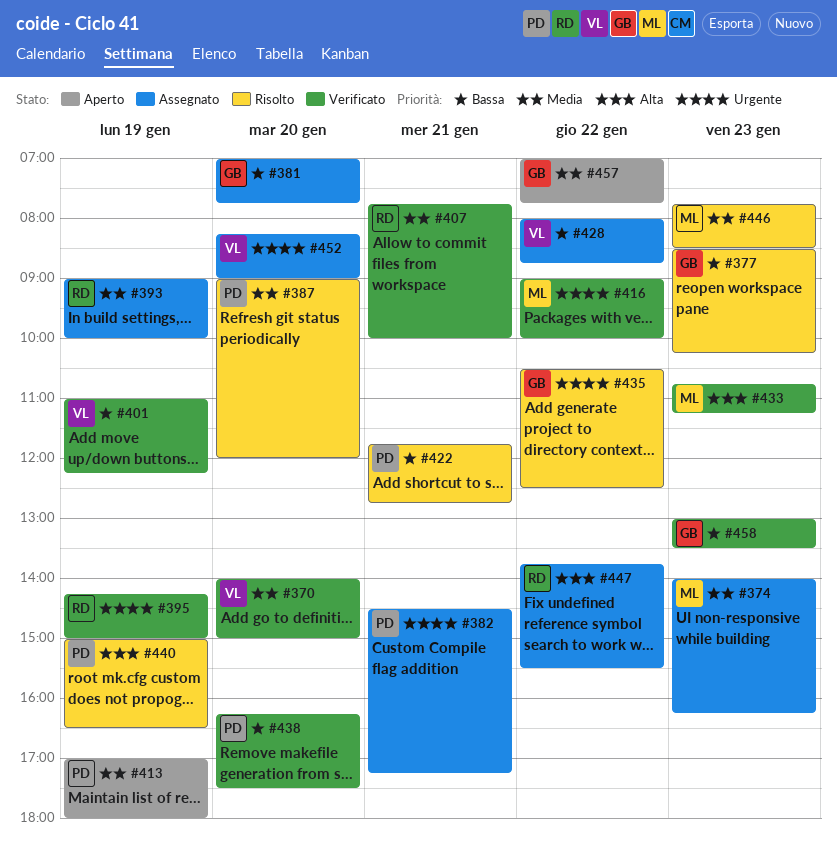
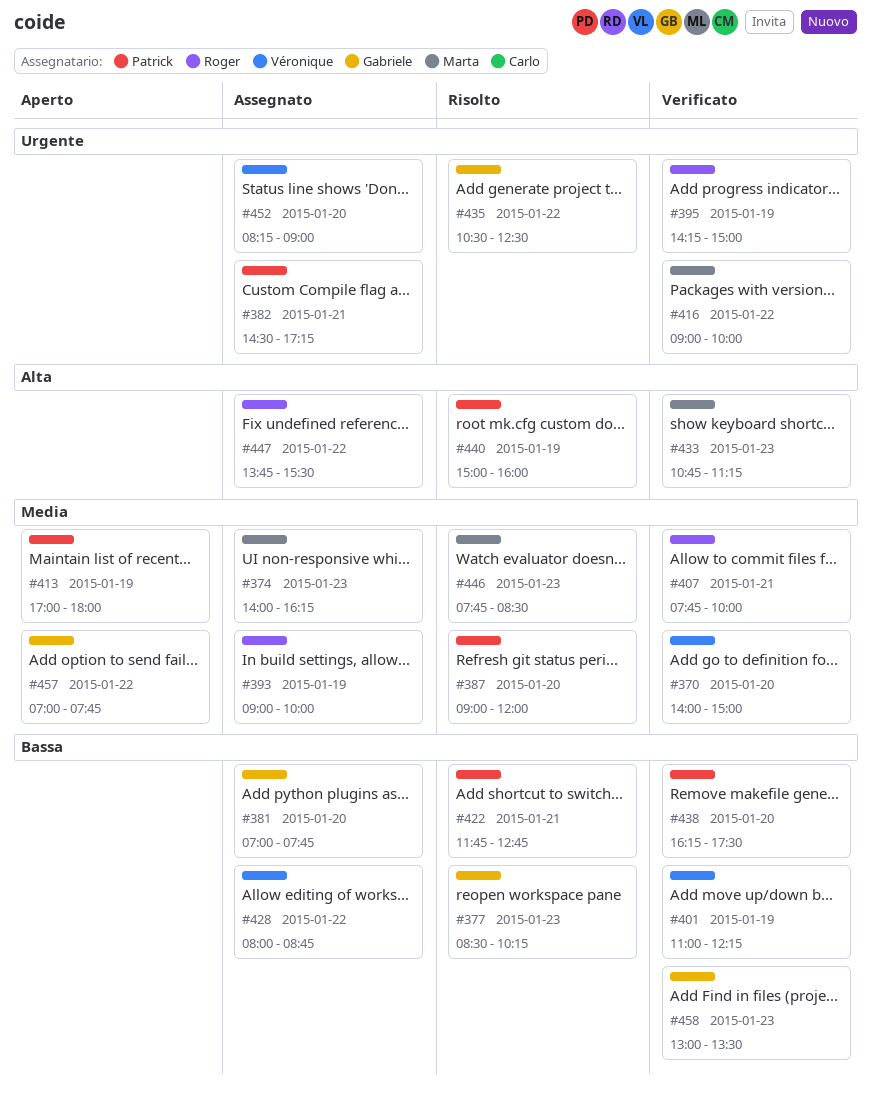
#440, ends: 16:30 -> 16:00

